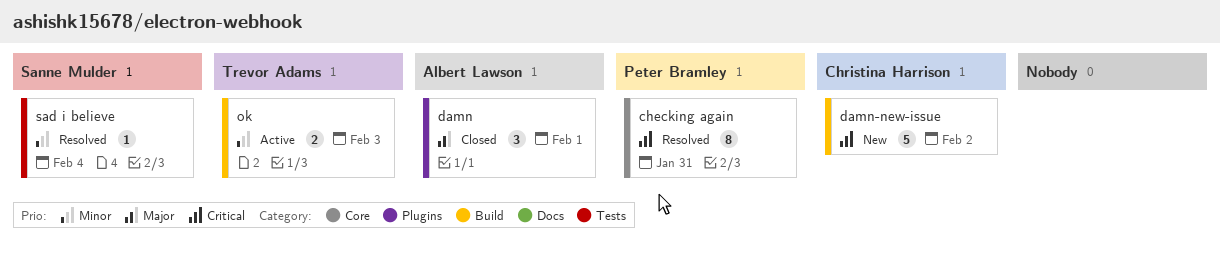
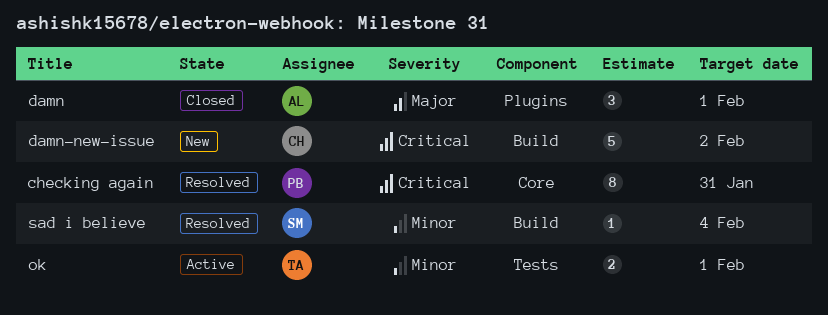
ok, label: Build -> Tests
ok, due: Feb 3 -> Feb 1
sad i believe, label: Tests -> Build

